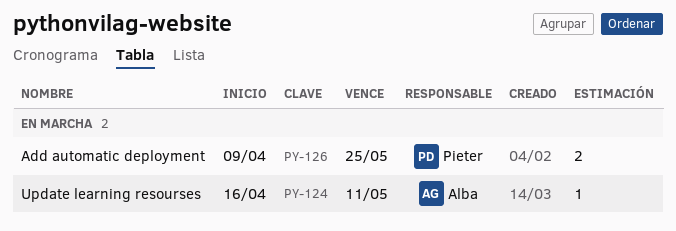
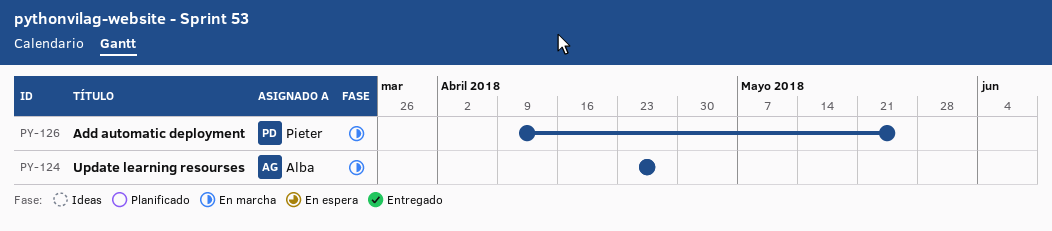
PY-124, start: Apr 16 -> Apr 23
PY-124, due: May 11 -> Apr 27

